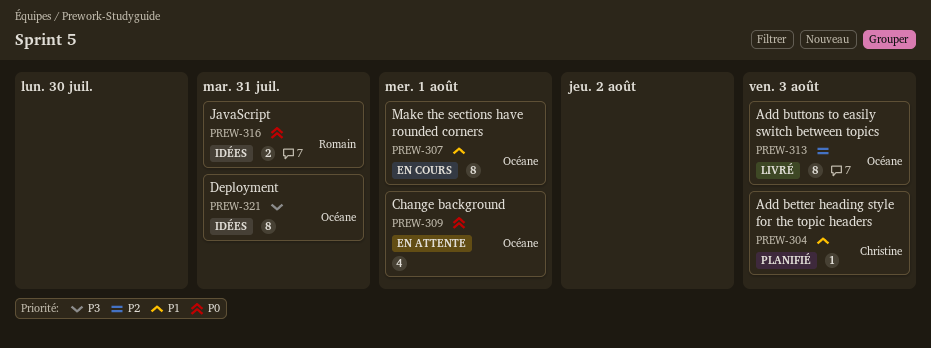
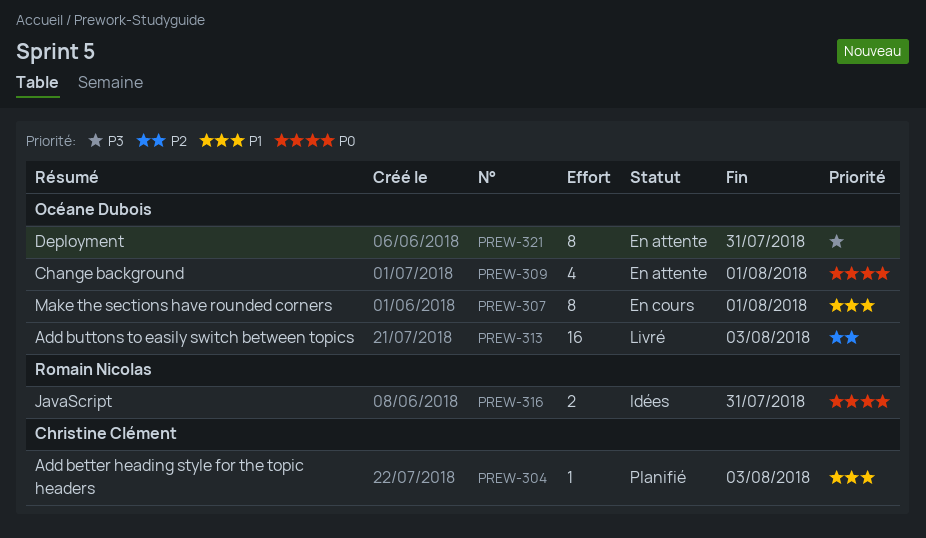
PREW-313, estimate: 8 -> 16
PREW-321, status: Idées -> En attente

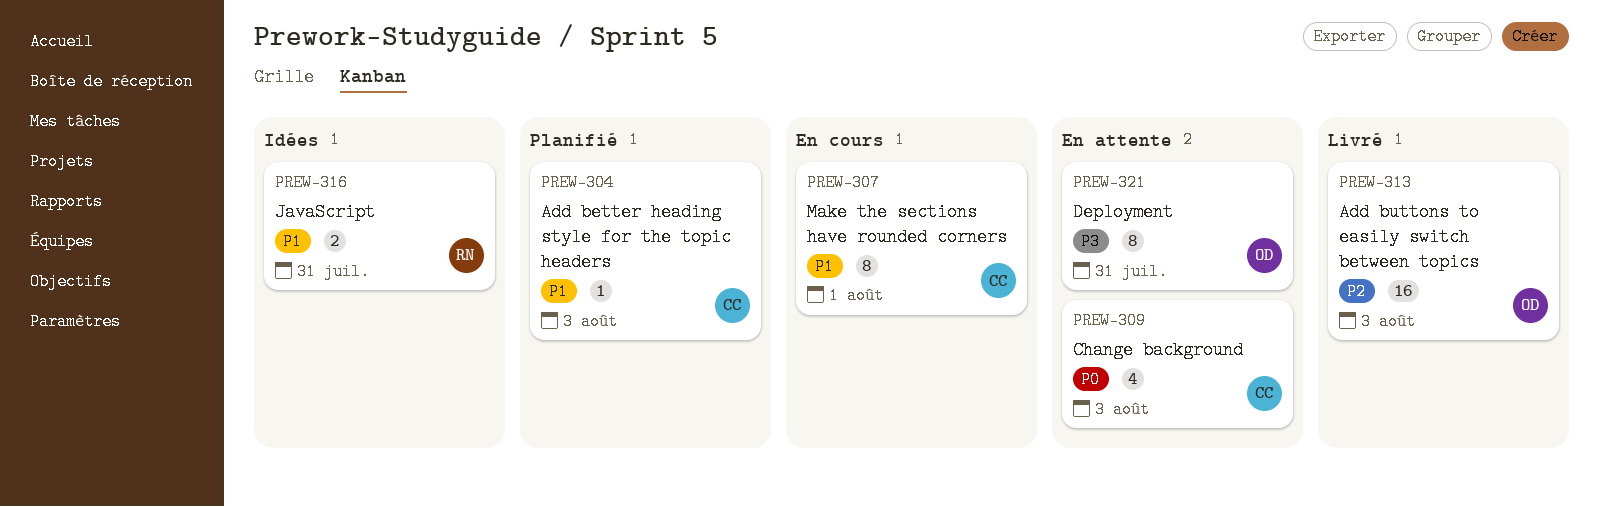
PREW-307, owner: Océane Dubois -> Christine Clément
PREW-309, owner: Océane Dubois -> Christine Clément
PREW-309, due: Aug 1 -> Aug 3
PREW-316, priority: P0 -> P1

